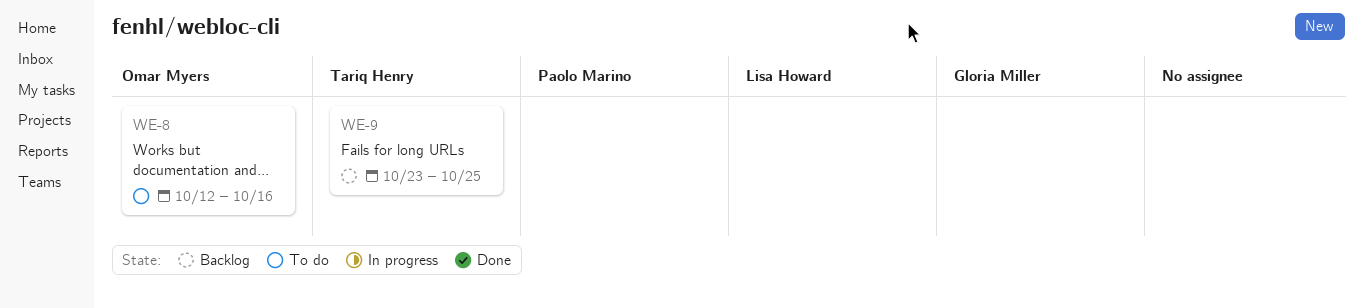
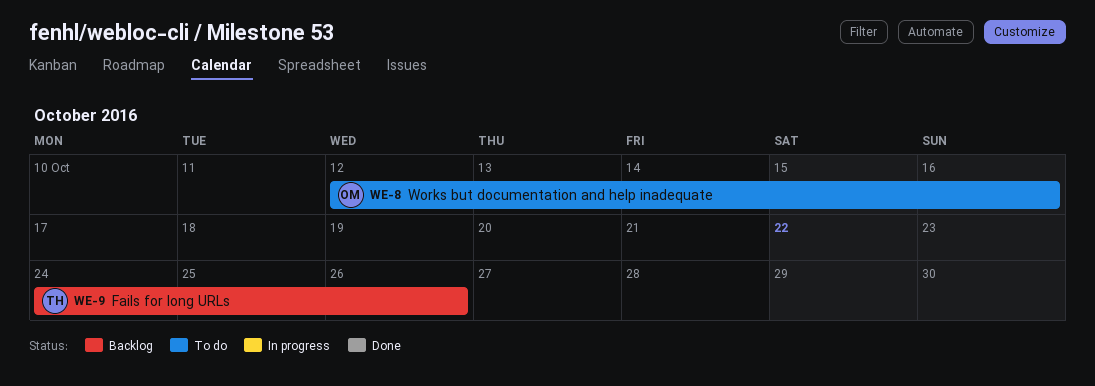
WE-9, start: Oct 23 -> Oct 24
WE-9, due: Oct 25 -> Oct 26

